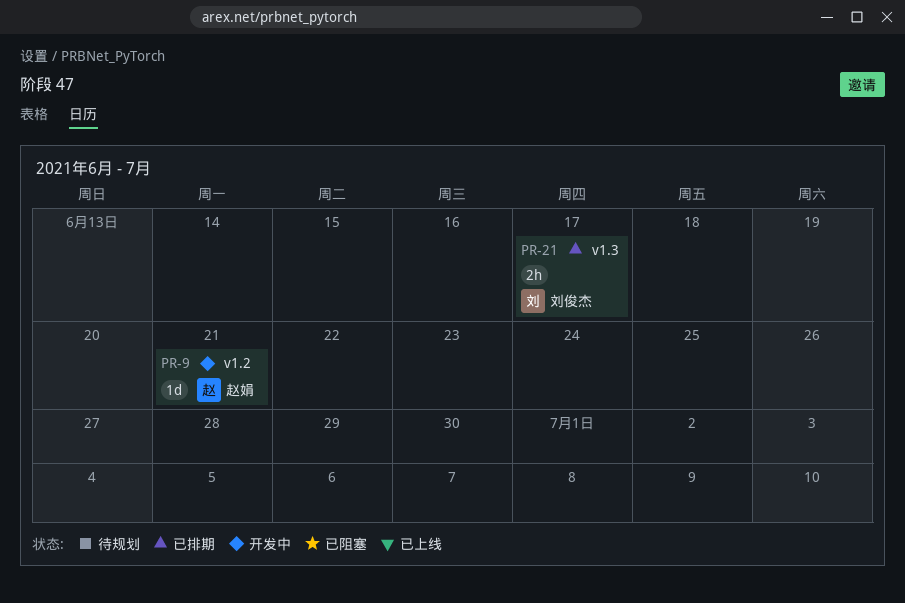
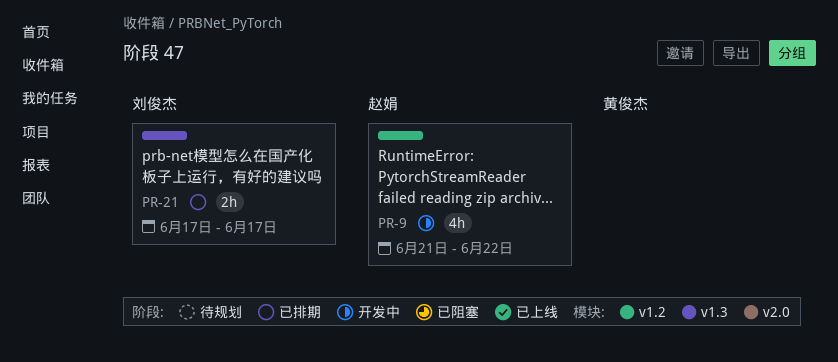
PR-9, estimate: 1d -> 4h
PR-9, due: Jun 21 -> Jun 22

